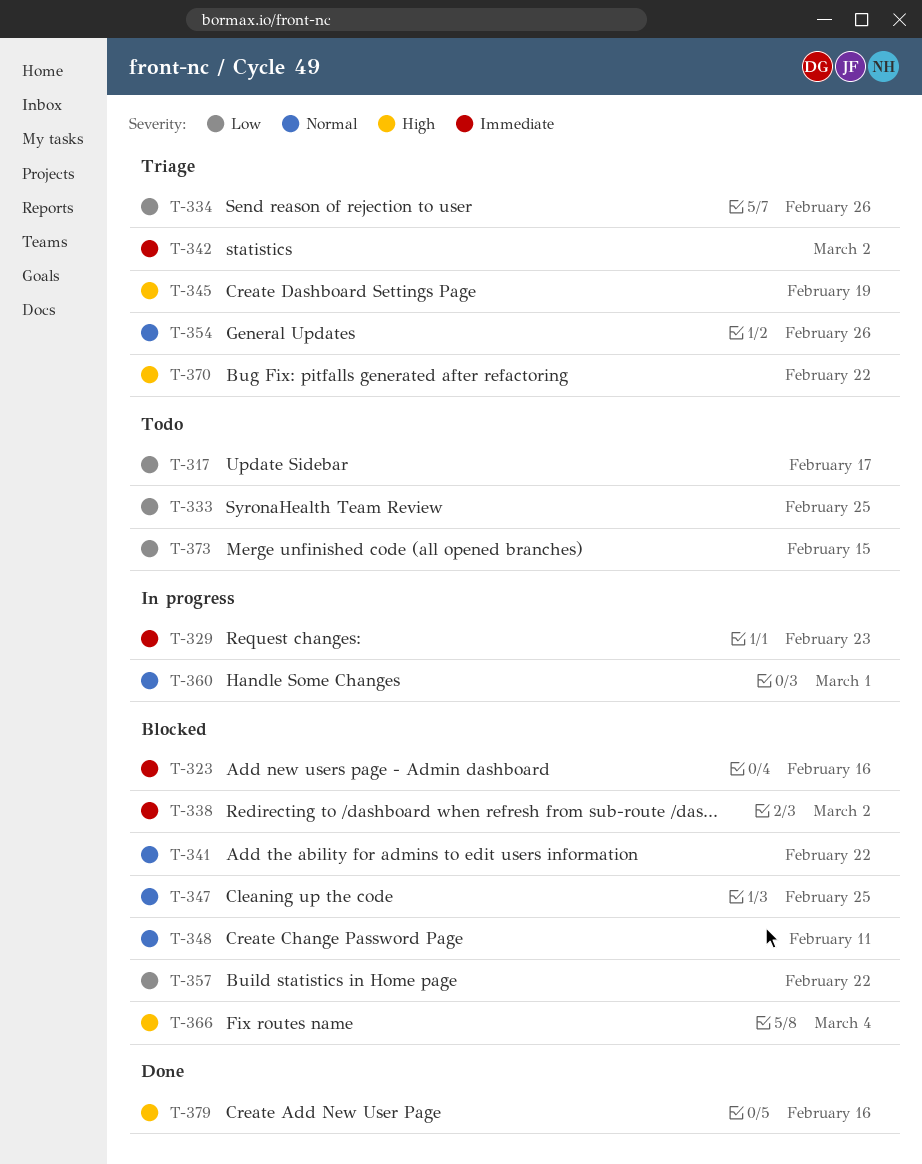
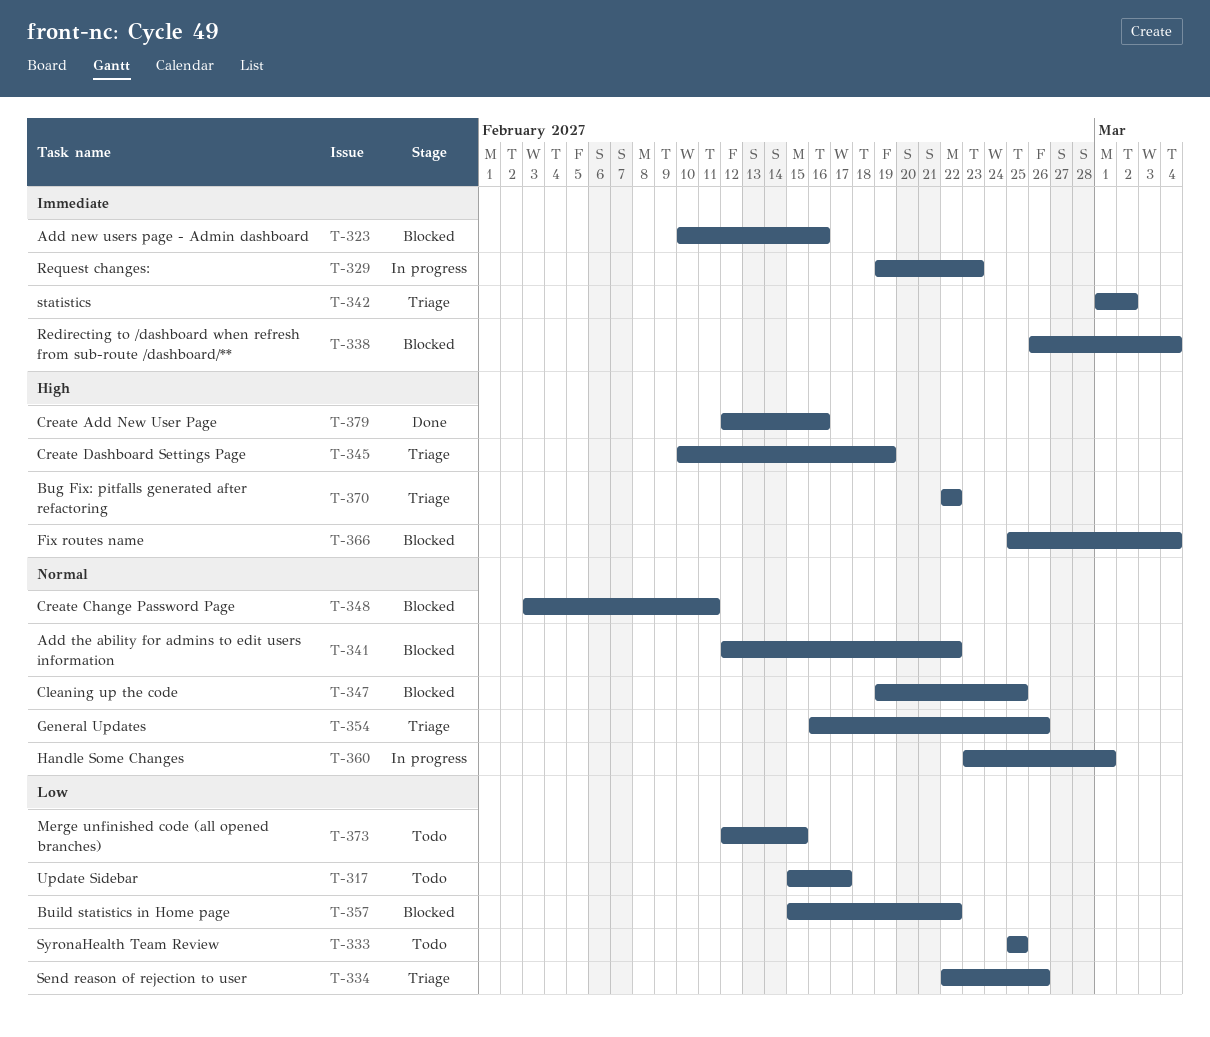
T-338, due: Mar 2 -> Mar 4

